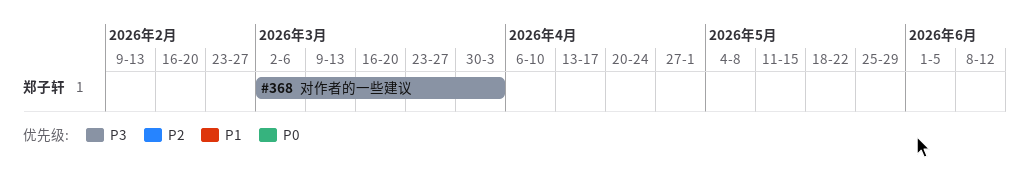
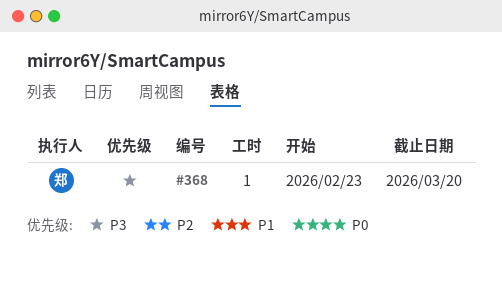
#368, start: Mar 2 -> Feb 23
#368, due: Apr 3 -> Mar 20

